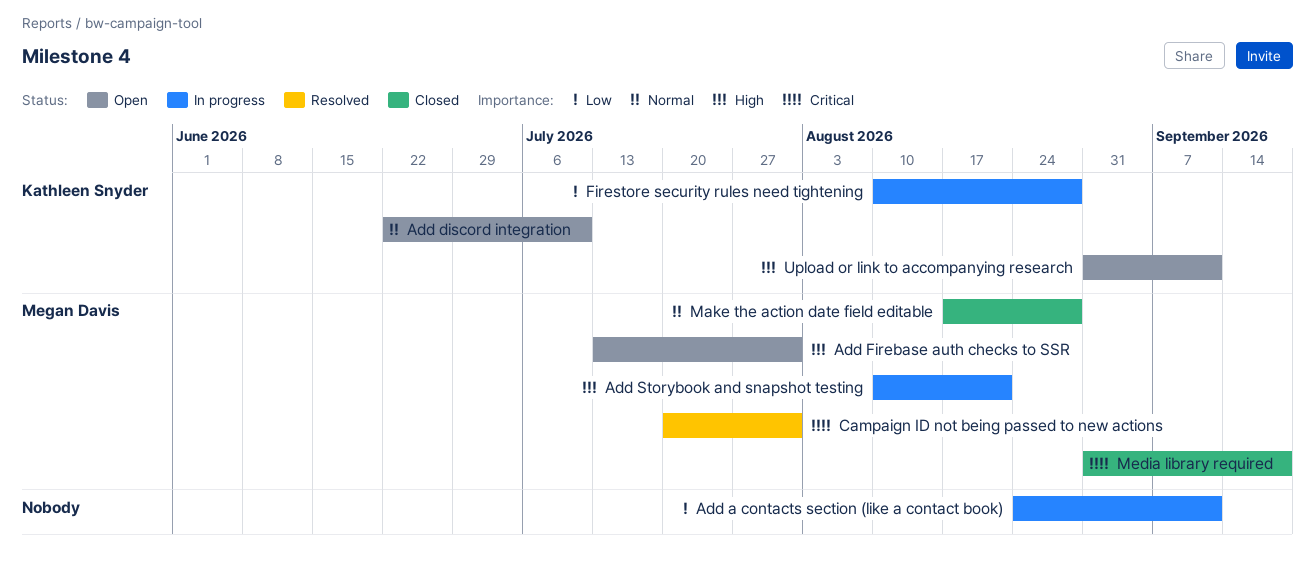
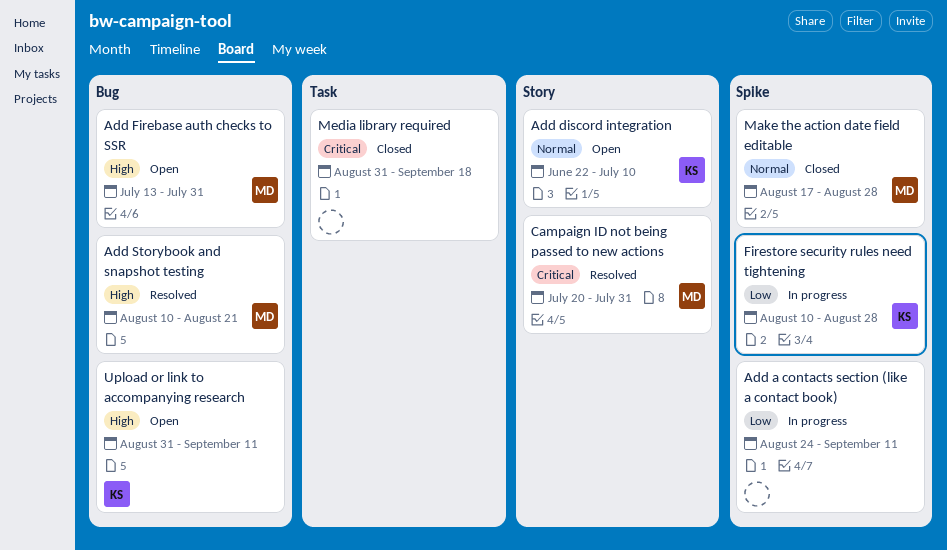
Add Storybook and snapshot testing, status: In progress -> Resolved
Media library required, owner: Megan Davis -> none

